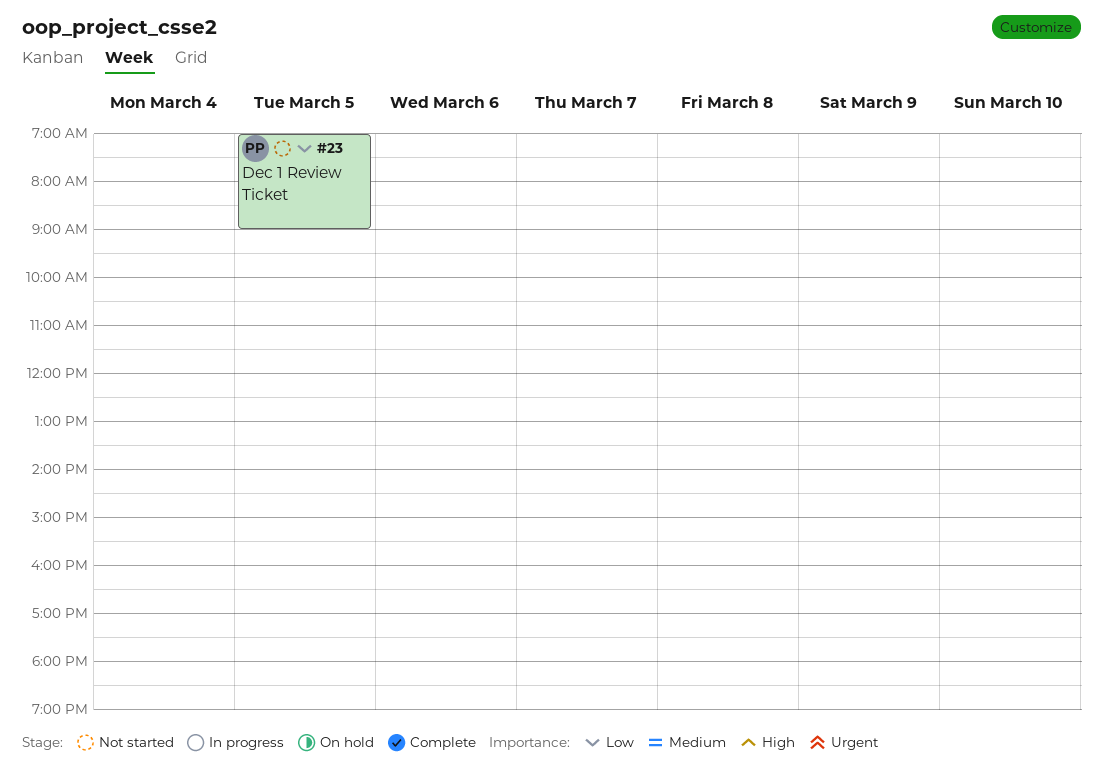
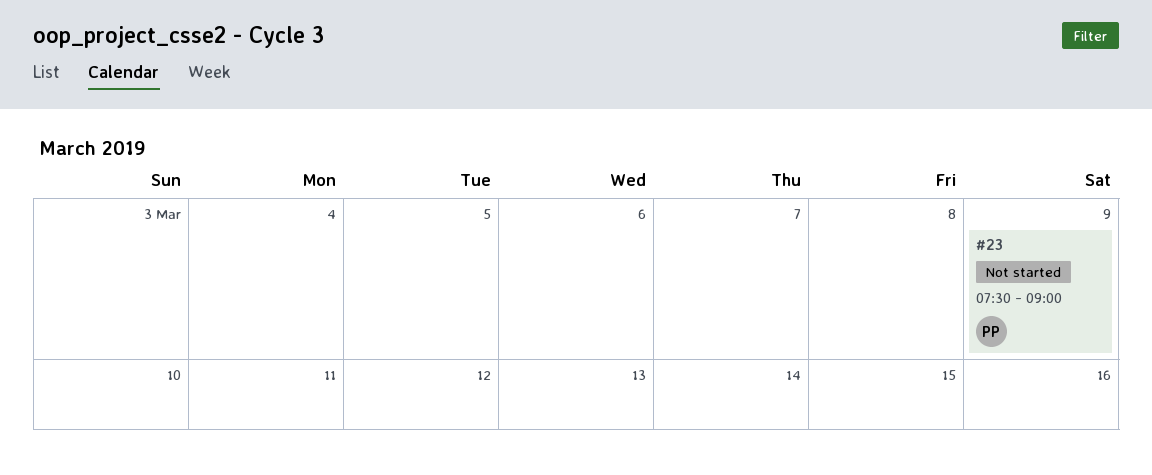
#23, day: Mar 5 -> Mar 9
#23, begins: 07:00 -> 07:30

